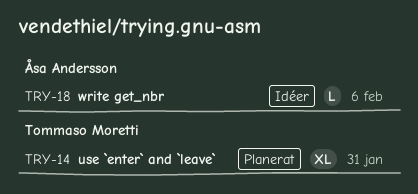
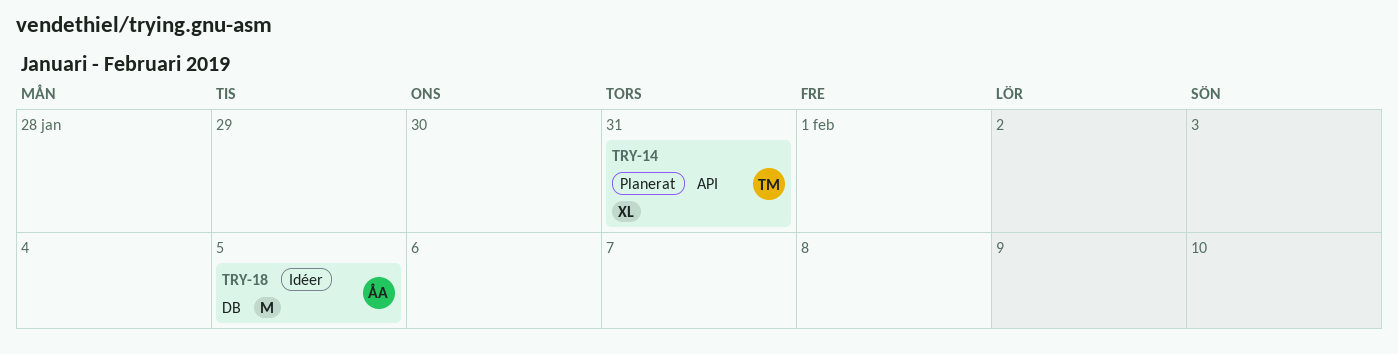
TRY-18, estimate: L -> M
TRY-18, due: Feb 6 -> Feb 5

